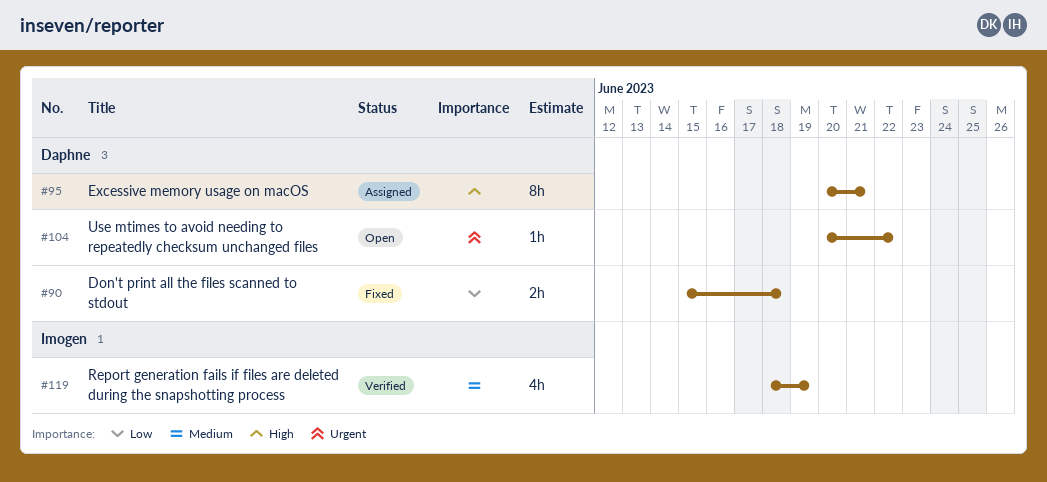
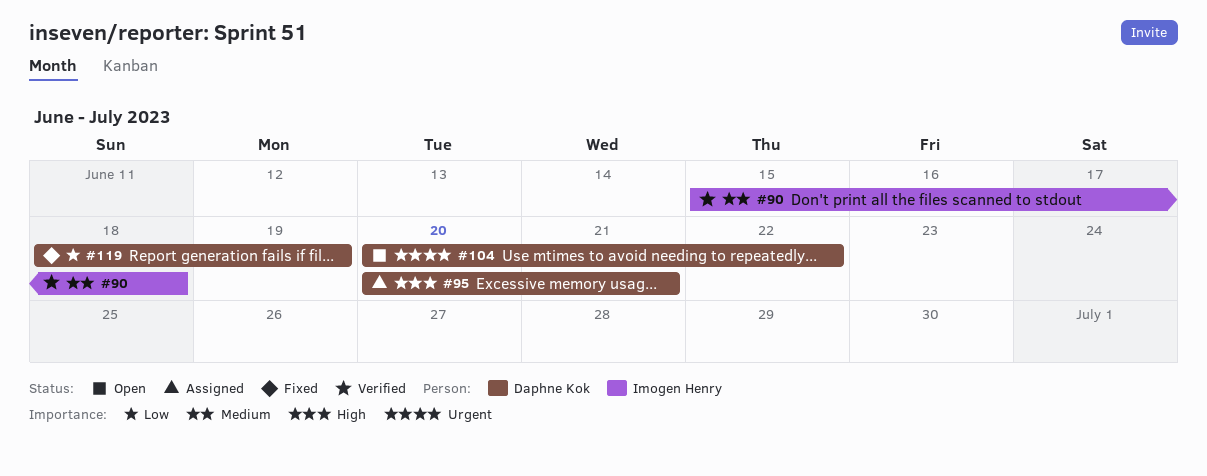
#90, status: Fixed -> Verified
#90, owner: Daphne Kok -> Imogen Henry
#90, priority: Low -> Medium
#119, status: Verified -> Fixed
#119, owner: Imogen Henry -> Daphne Kok
#119, priority: Medium -> Low

